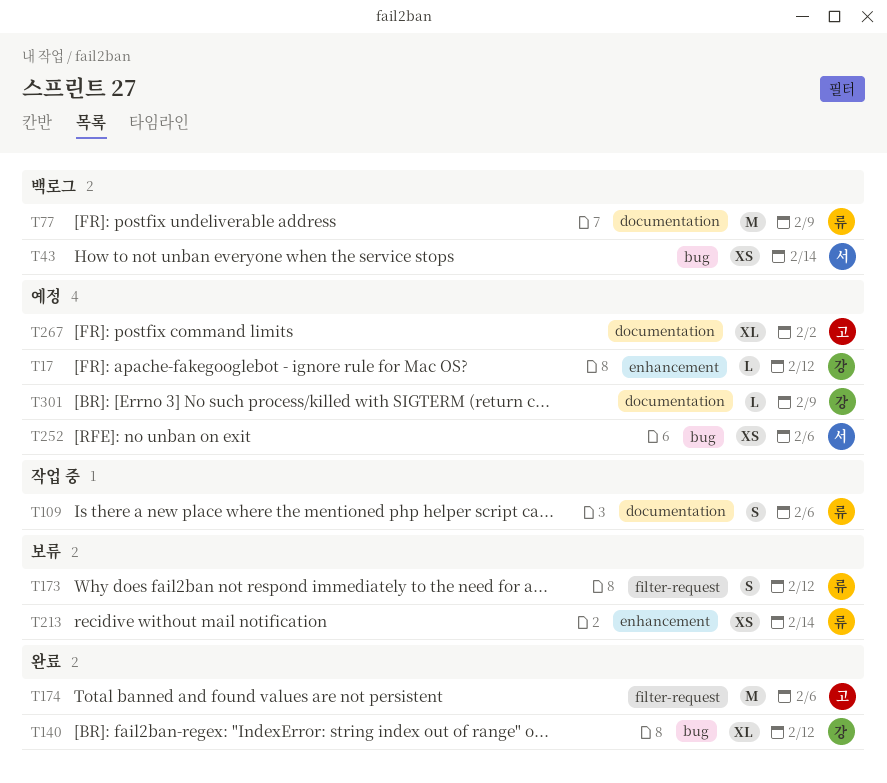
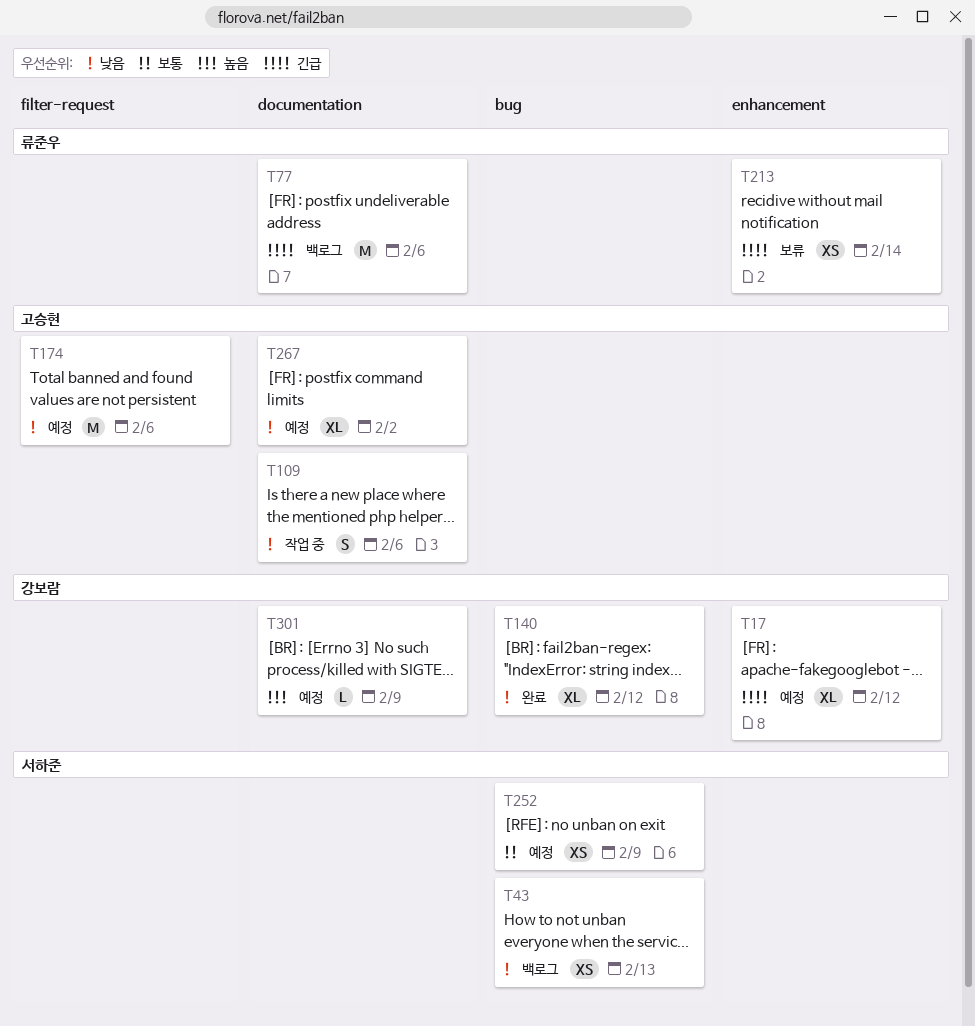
T17, estimate: L -> XL
T43, due: Feb 14 -> Feb 13
T77, due: Feb 9 -> Feb 6
T109, owner: 류준우 -> 고승현
T173: present -> none
T174, status: 완료 -> 예정
T252, due: Feb 6 -> Feb 9

